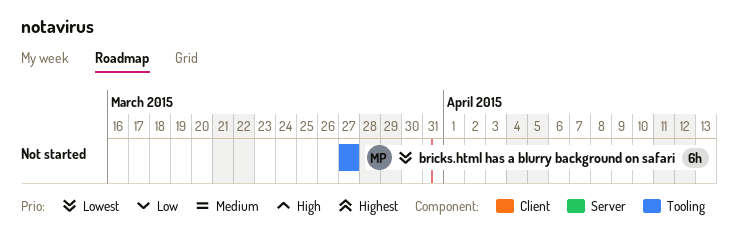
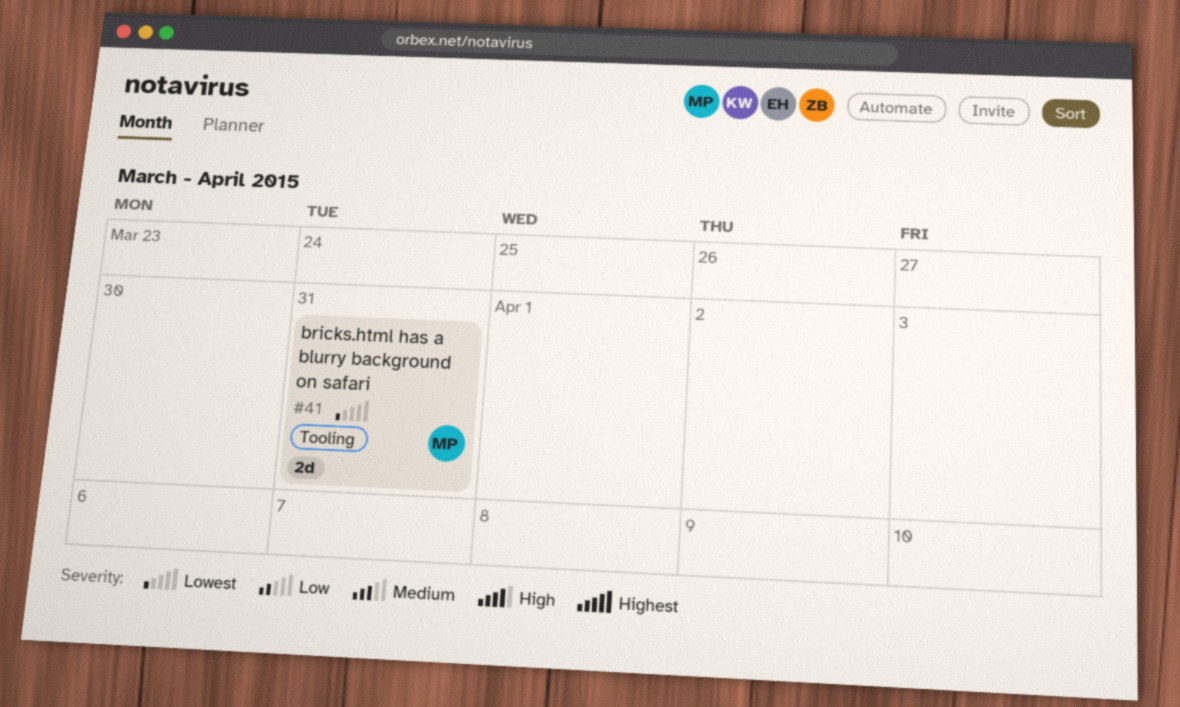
bricks.html has a blurry background on safari, estimate: 6h -> 2d
bricks.html has a blurry background on safari, due: Mar 27 -> Mar 31

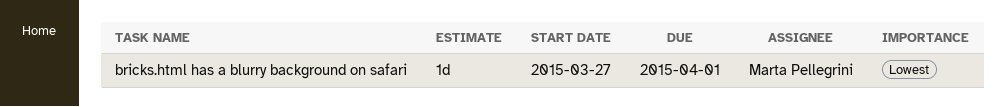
bricks.html has a blurry background on safari, estimate: 2d -> 1d
bricks.html has a blurry background on safari, due: Mar 31 -> Apr 1

